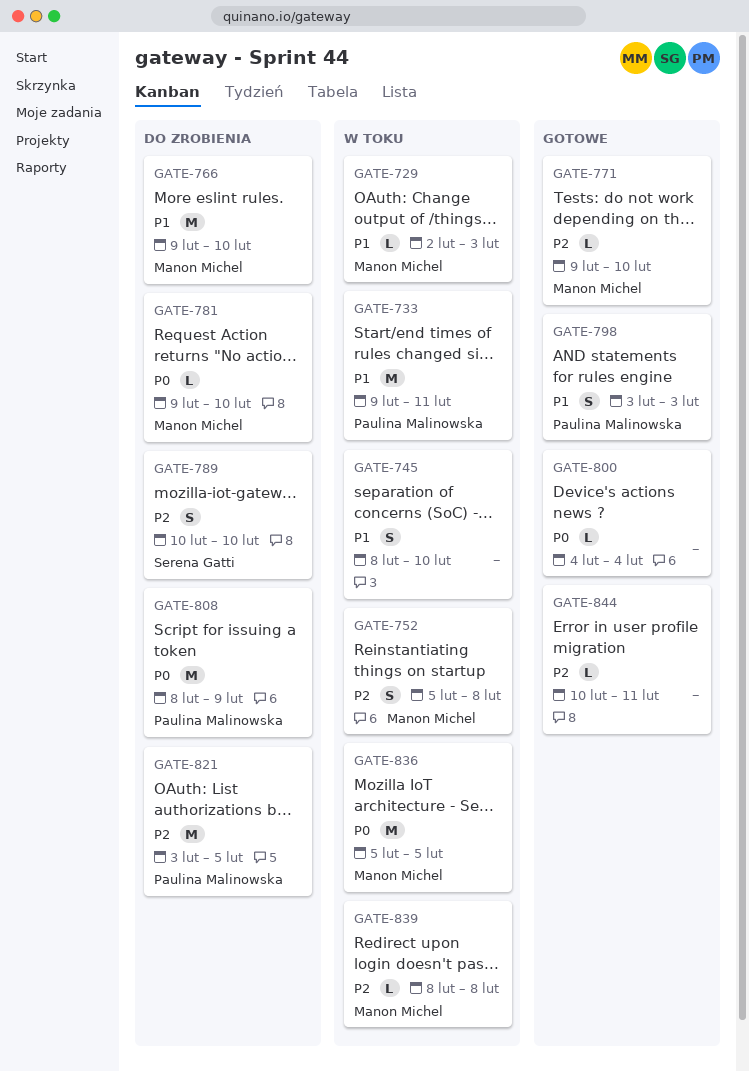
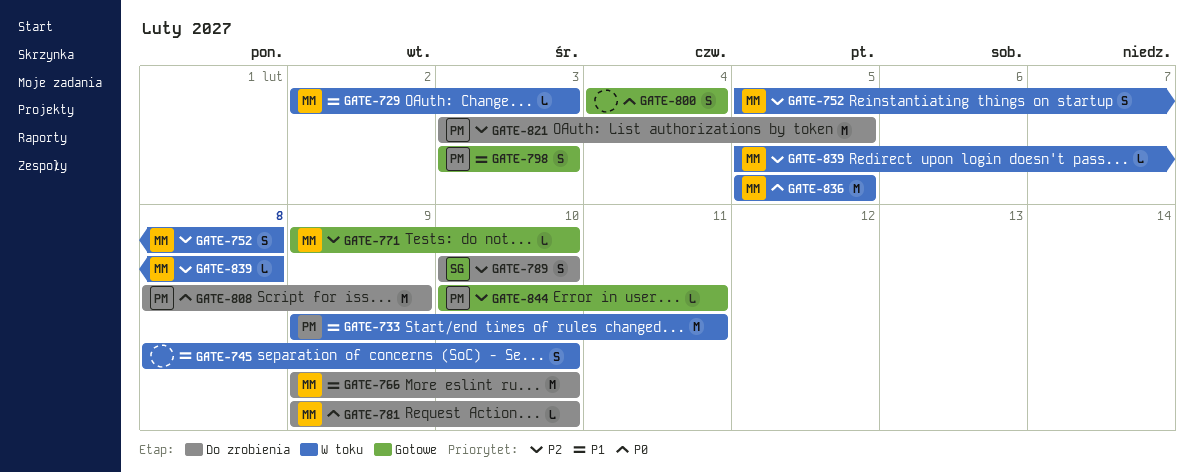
GATE-800, estimate: L -> S
GATE-839, start: Feb 8 -> Feb 5
GATE-844, owner: none -> Paulina Malinowska

